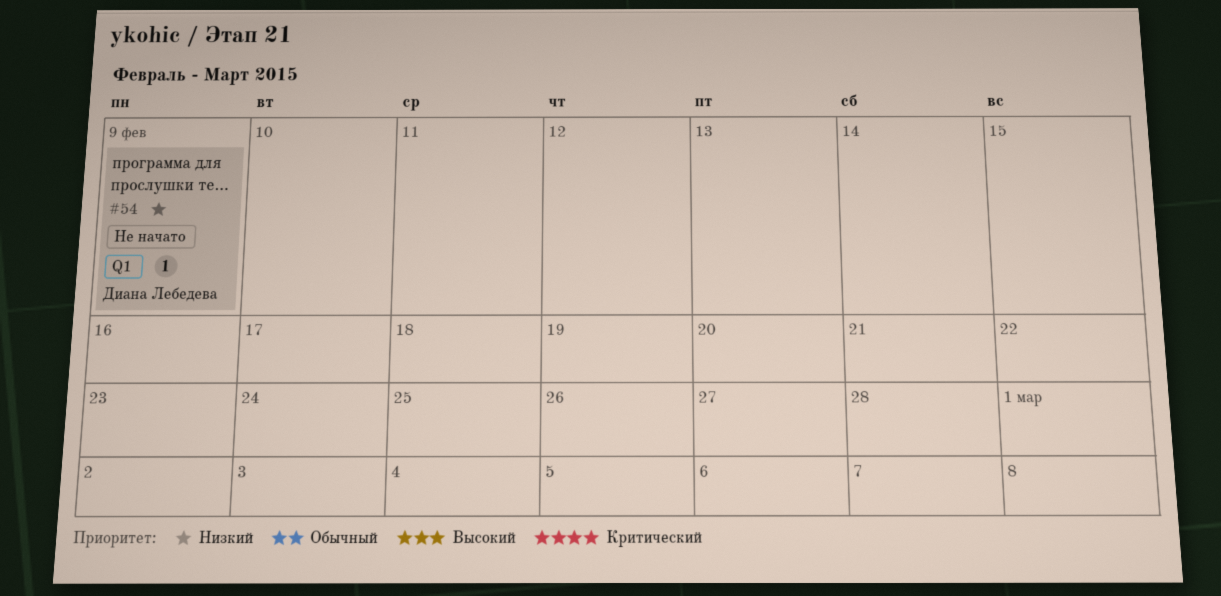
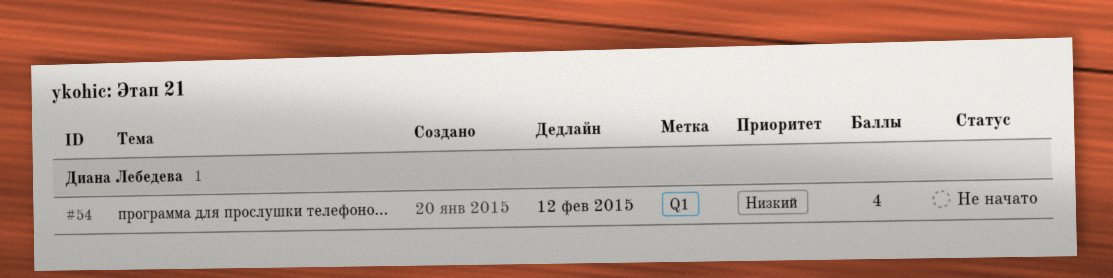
#54, estimate: 1 -> 4
#54, due: Feb 9 -> Feb 12

